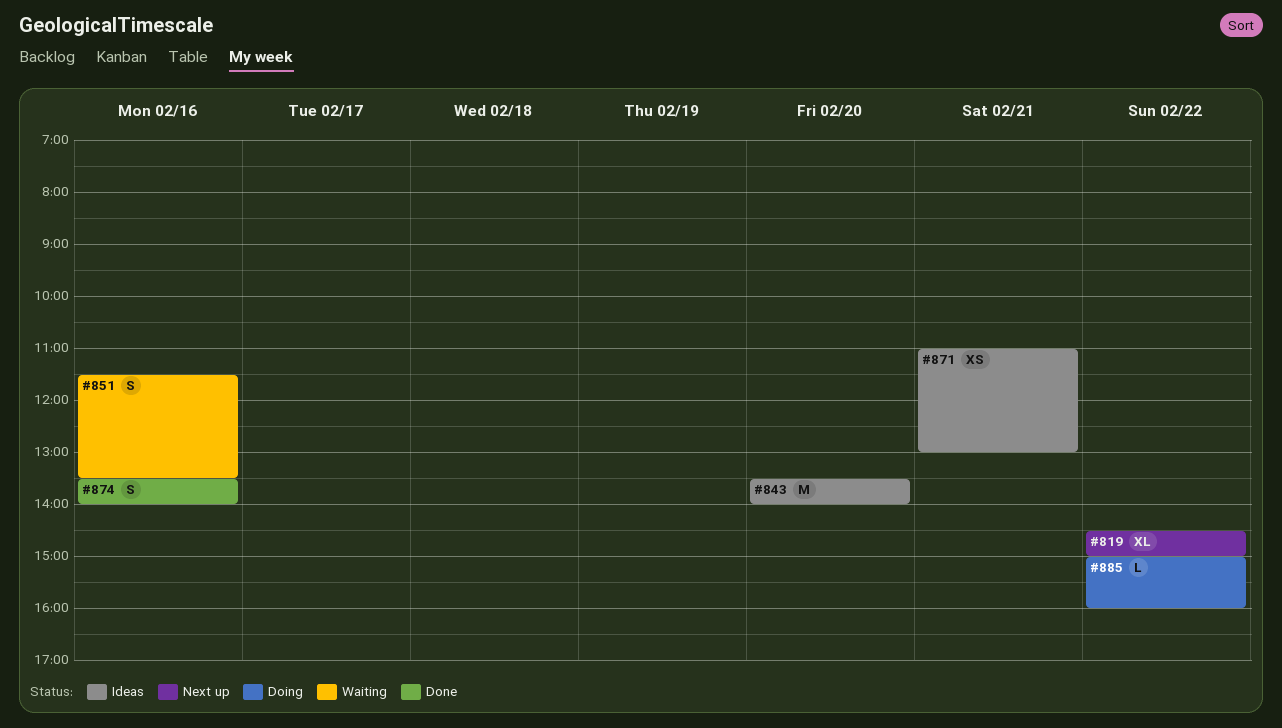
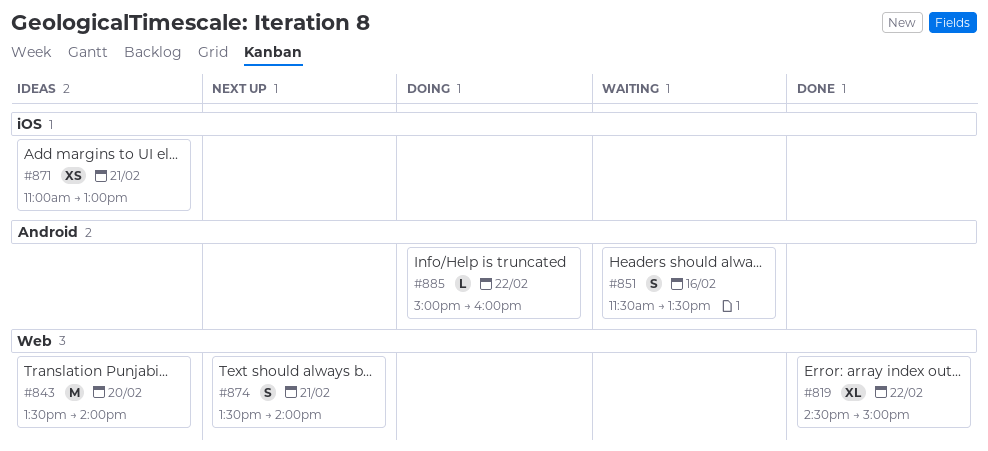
#819, status: Next up -> Done
#874, status: Done -> Next up
#874, day: Feb 16 -> Feb 21

